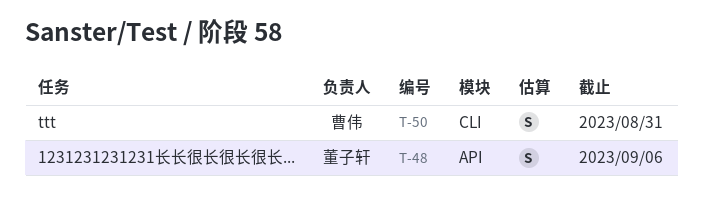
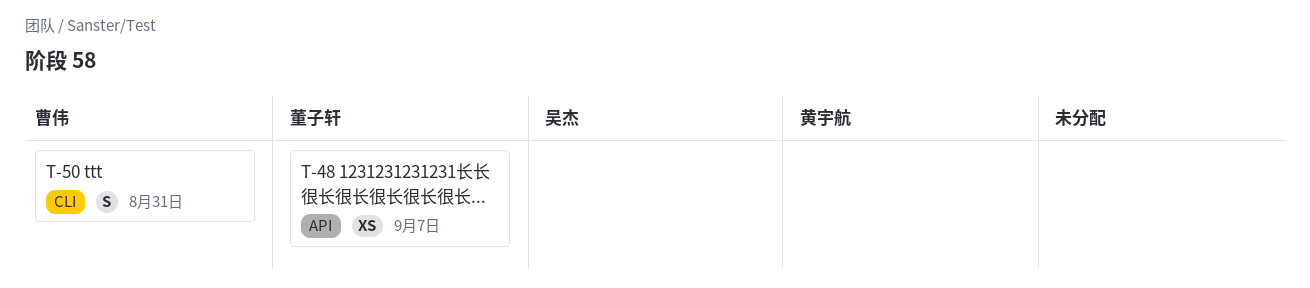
T-48, estimate: S -> XS
T-48, due: Sep 6 -> Sep 7

